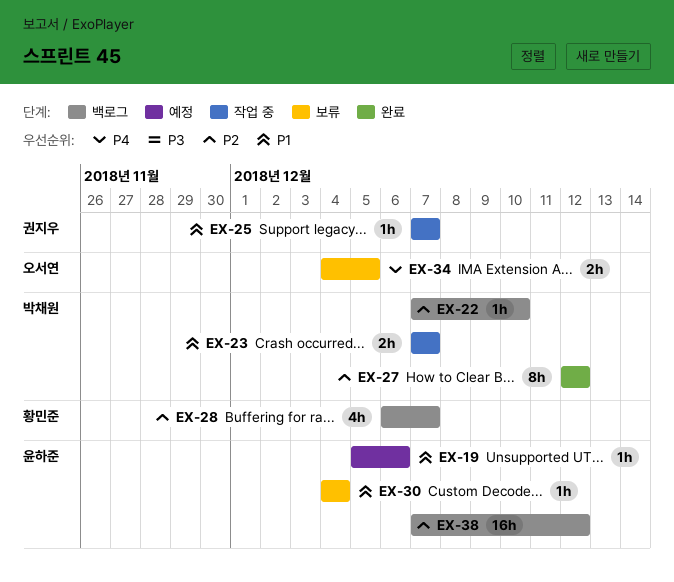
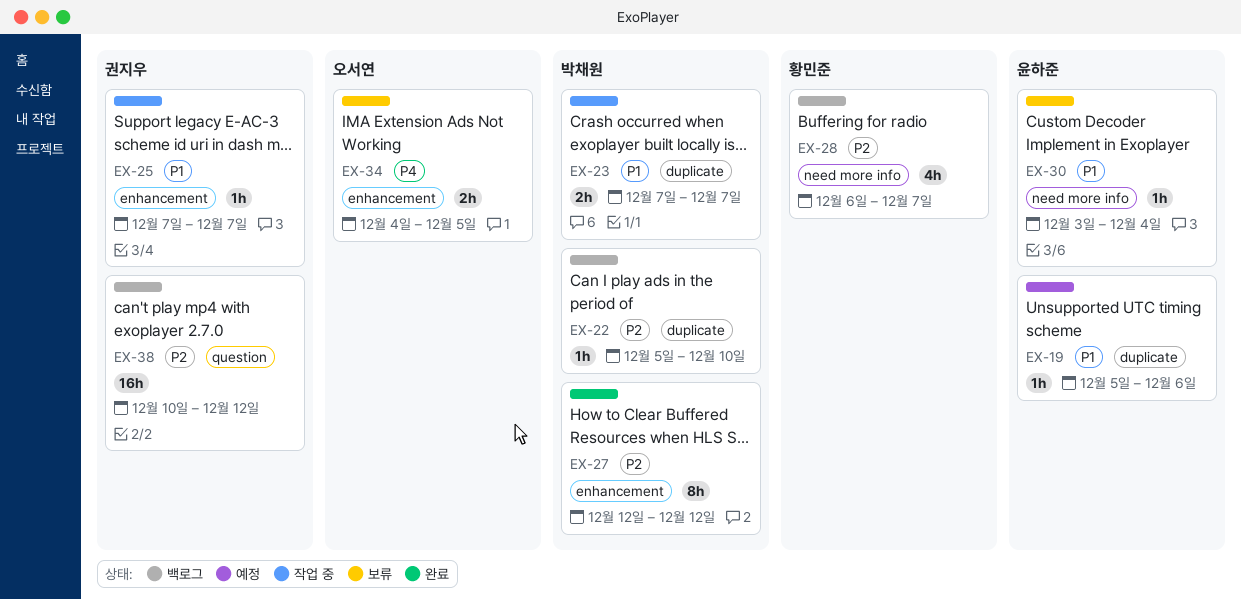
EX-22, start: Dec 7 -> Dec 5
EX-30, start: Dec 4 -> Dec 3
EX-38, owner: 윤하준 -> 권지우
EX-38, start: Dec 7 -> Dec 10

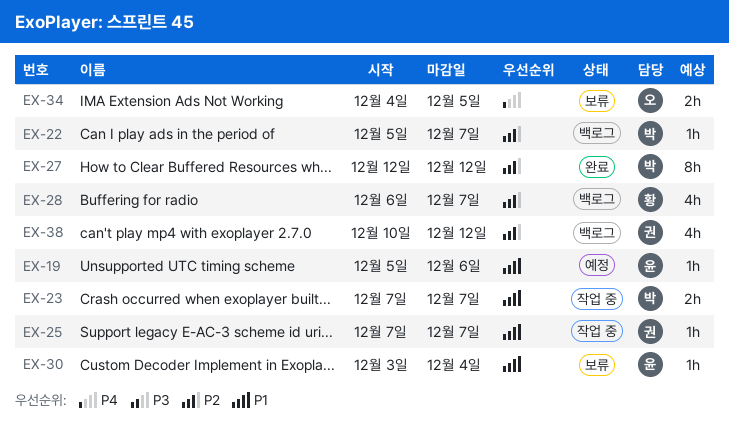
EX-22, due: Dec 10 -> Dec 7
EX-38, estimate: 16h -> 4h

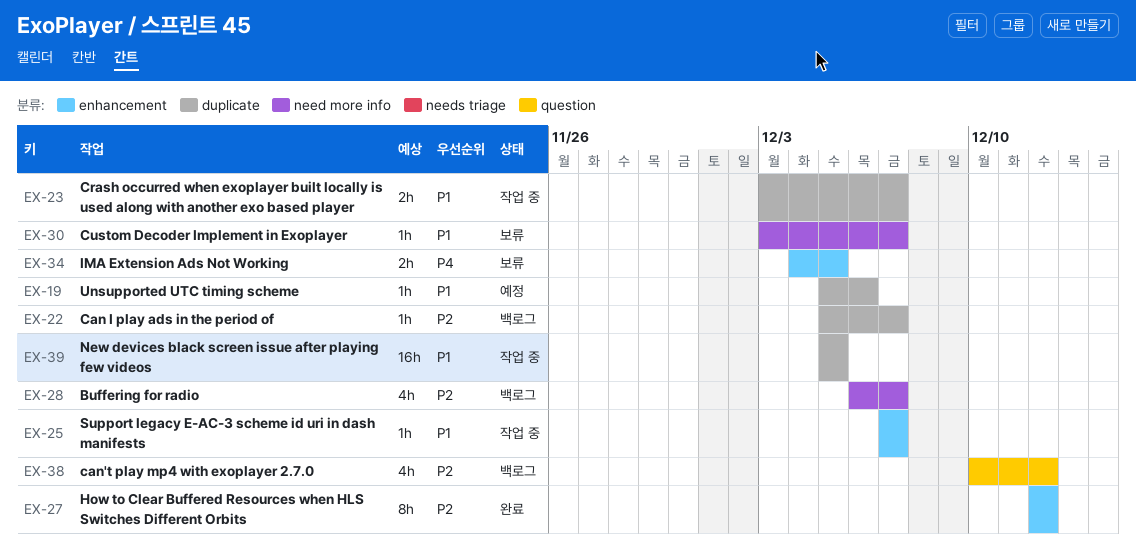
EX-23, start: Dec 7 -> Dec 3
EX-30, due: Dec 4 -> Dec 7
EX-39: none -> present

